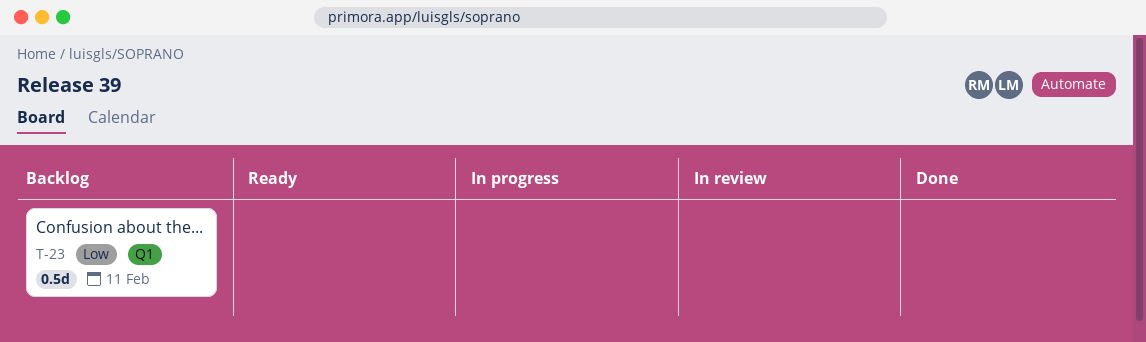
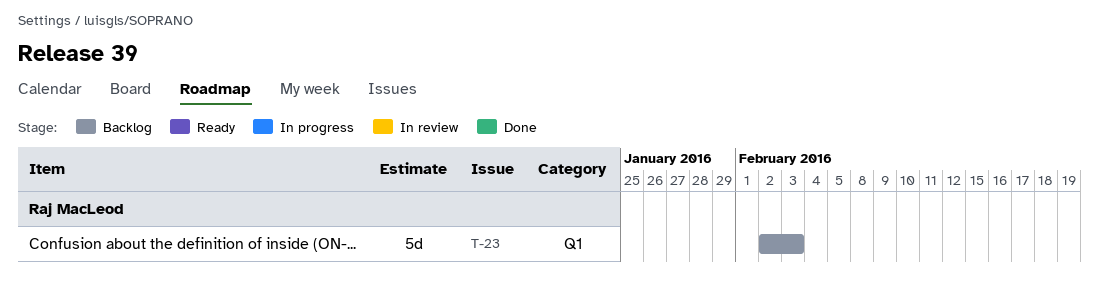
T-23, estimate: 0.5d -> 5d
T-23, due: Feb 11 -> Feb 3

